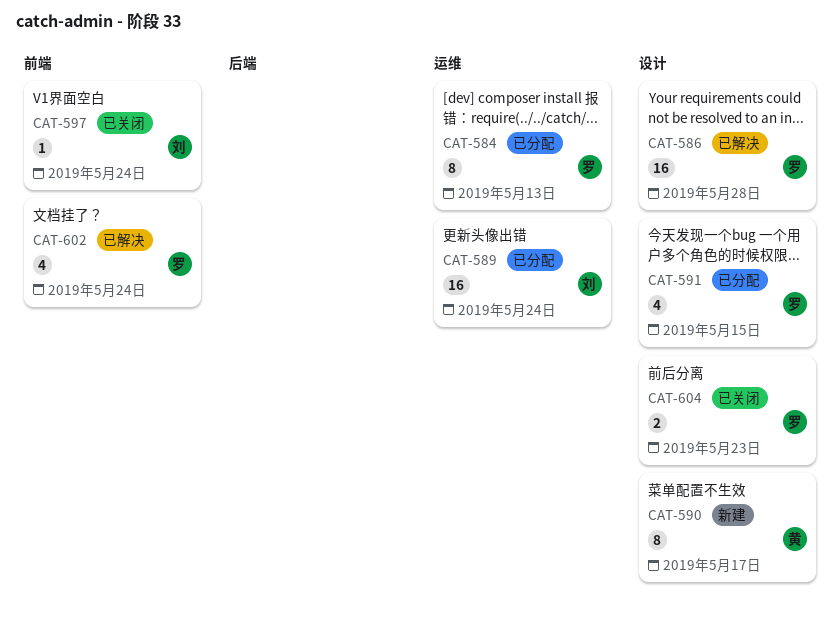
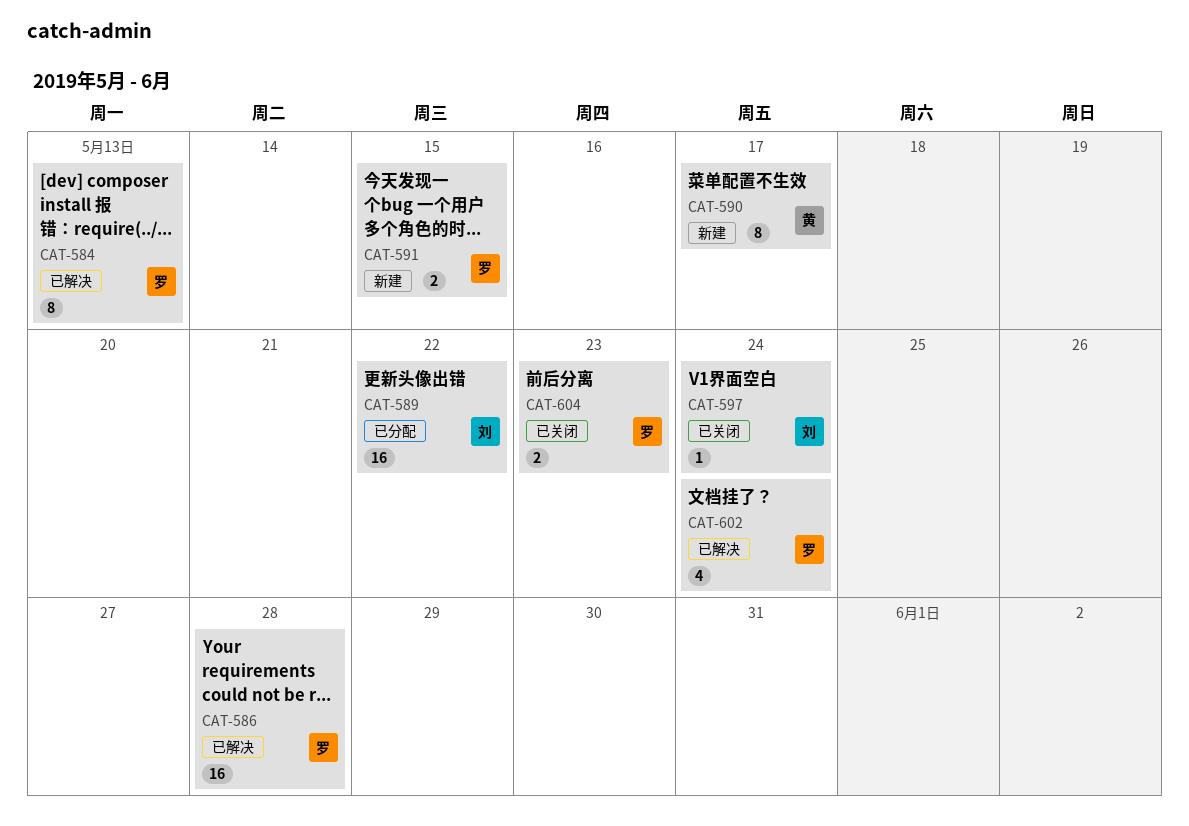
CAT-584, status: 已分配 -> 已解决
CAT-589, due: May 24 -> May 22
CAT-591, status: 已分配 -> 新建
CAT-591, estimate: 4 -> 2

